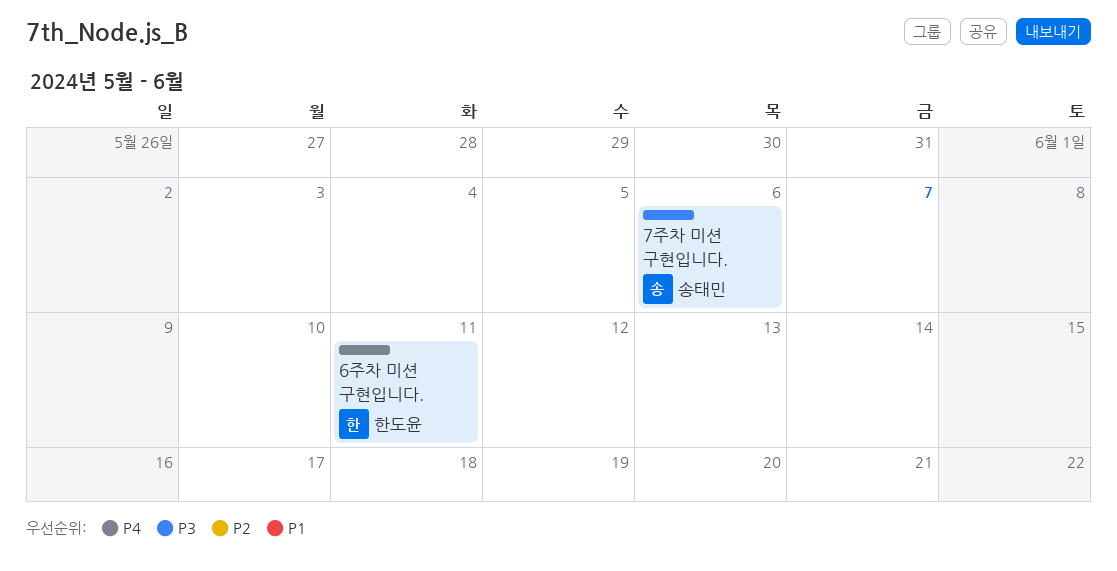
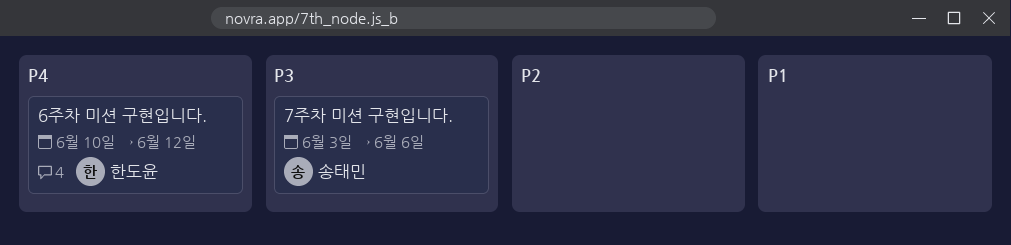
6주차 미션 구현입니다., due: Jun 11 -> Jun 12

